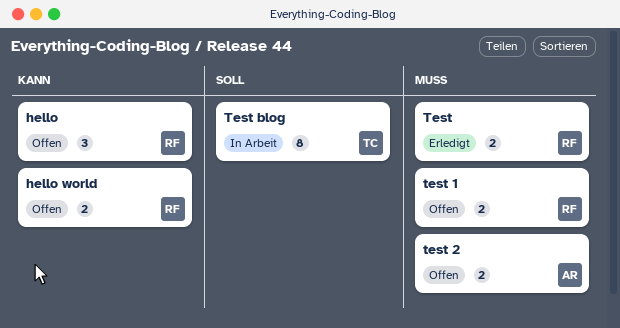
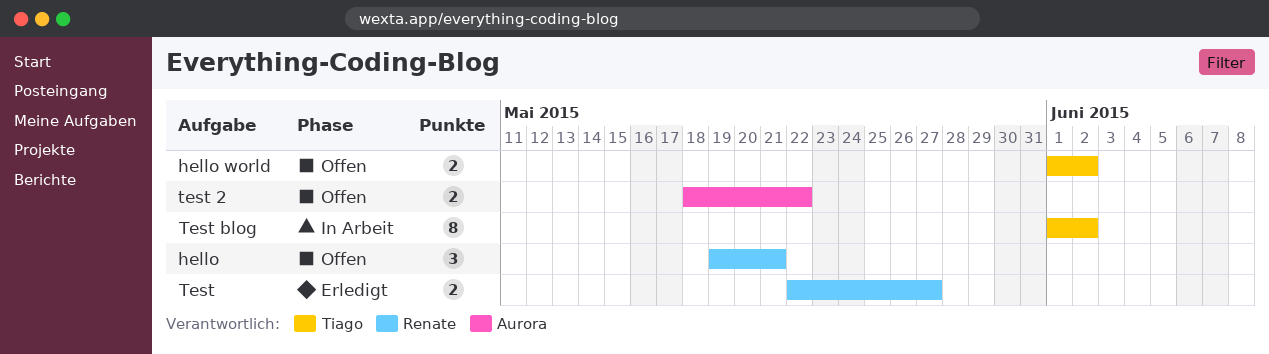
hello world, owner: Renate -> Tiago
test 1: present -> none

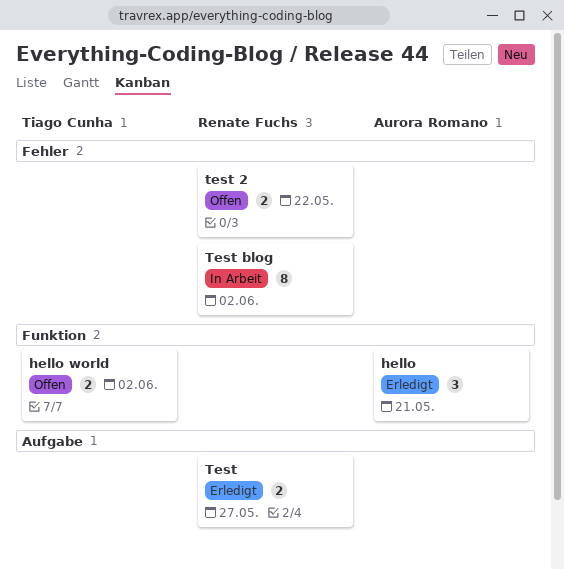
hello, status: Offen -> Erledigt
hello, owner: Renate Fuchs -> Aurora Romano
test 2, owner: Aurora Romano -> Renate Fuchs
Test blog, owner: Tiago Cunha -> Renate Fuchs

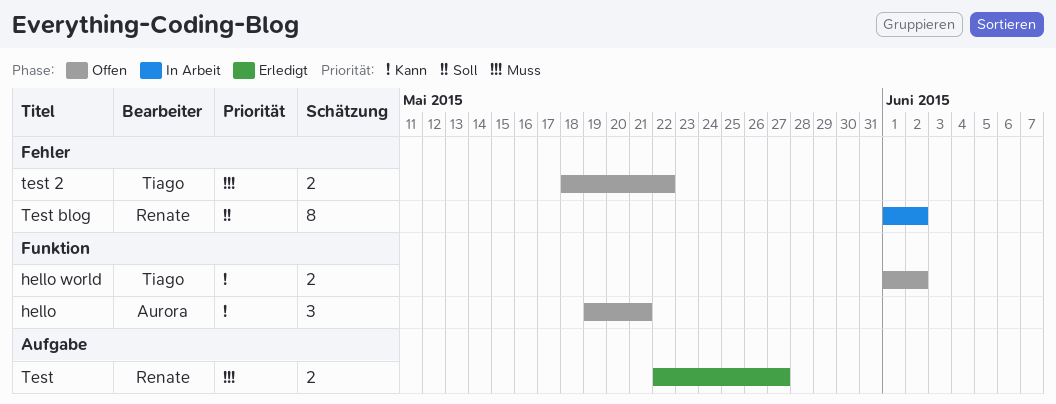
hello, status: Erledigt -> Offen
test 2, owner: Renate Fuchs -> Tiago Cunha

